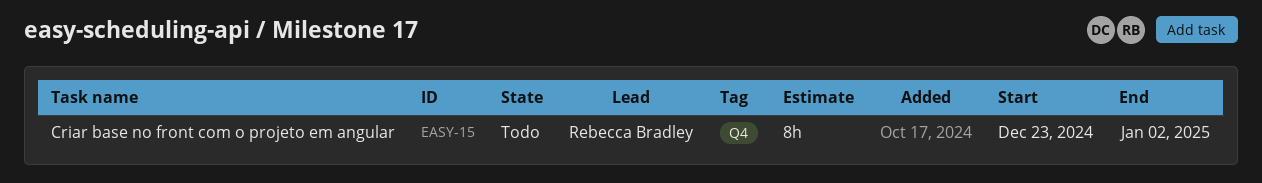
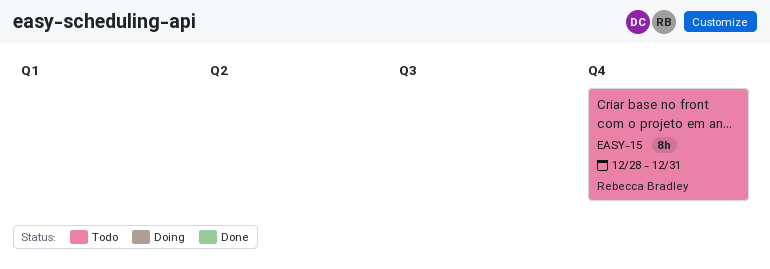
EASY-15, start: Dec 23 -> Dec 28
EASY-15, due: Jan 2 -> Dec 31

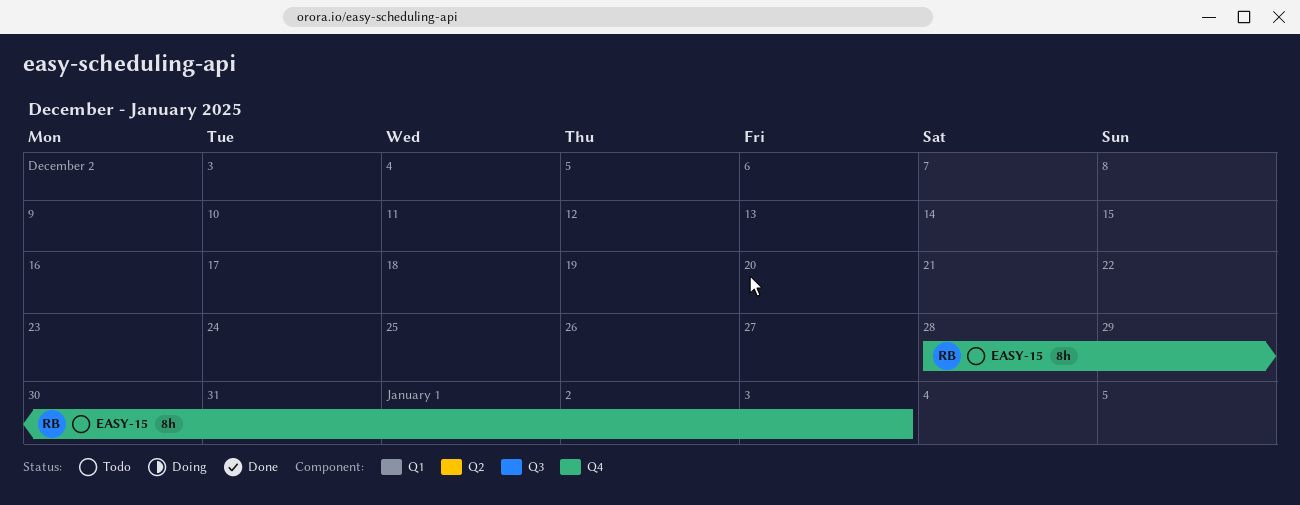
EASY-15, due: Dec 31 -> Jan 3

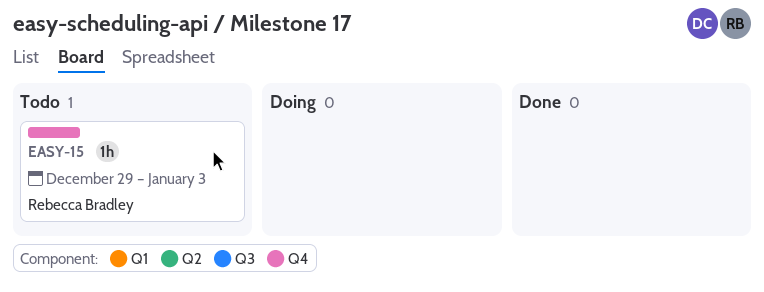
EASY-15, estimate: 8h -> 1h
EASY-15, start: Dec 28 -> Dec 29

